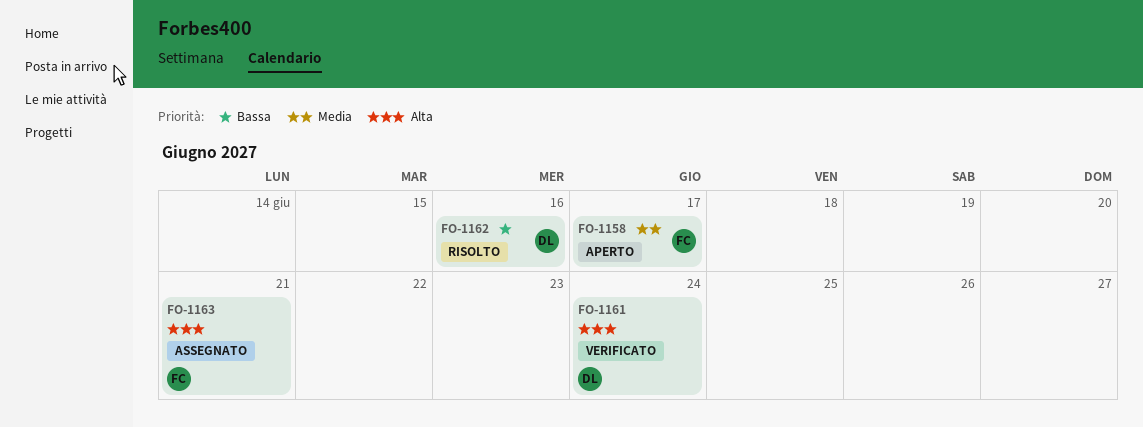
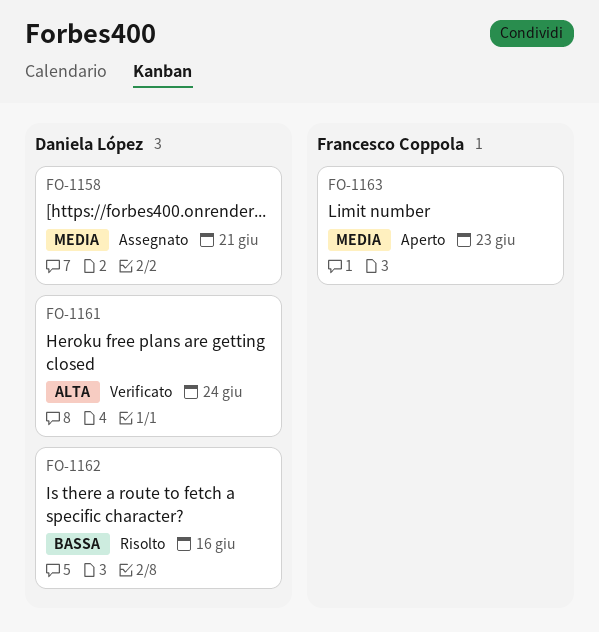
FO-1158, status: Aperto -> Assegnato
FO-1158, owner: Francesco Coppola -> Daniela López
FO-1158, due: Jun 17 -> Jun 21
FO-1163, status: Assegnato -> Aperto
FO-1163, priority: Alta -> Media
FO-1163, due: Jun 21 -> Jun 23

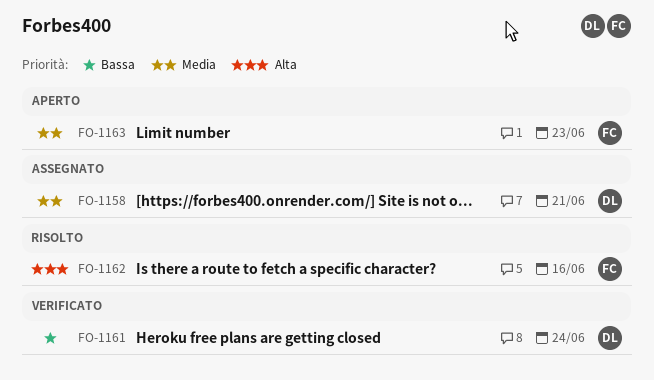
FO-1161, priority: Alta -> Bassa
FO-1162, owner: Daniela López -> Francesco Coppola
FO-1162, priority: Bassa -> Alta

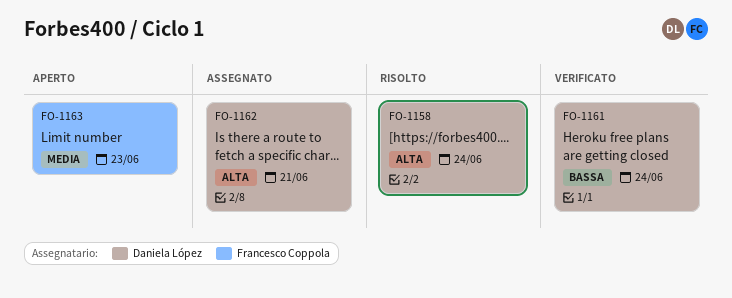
FO-1158, status: Assegnato -> Risolto
FO-1158, priority: Media -> Alta
FO-1158, due: Jun 21 -> Jun 24
FO-1162, status: Risolto -> Assegnato
FO-1162, owner: Francesco Coppola -> Daniela López
FO-1162, due: Jun 16 -> Jun 21

